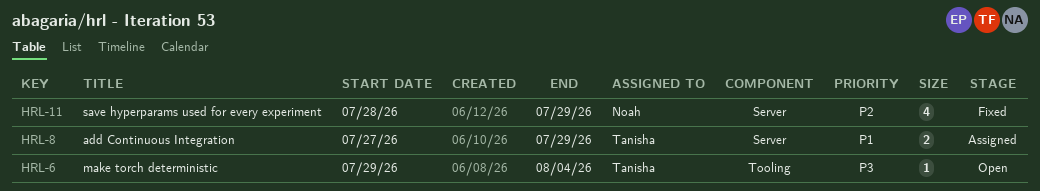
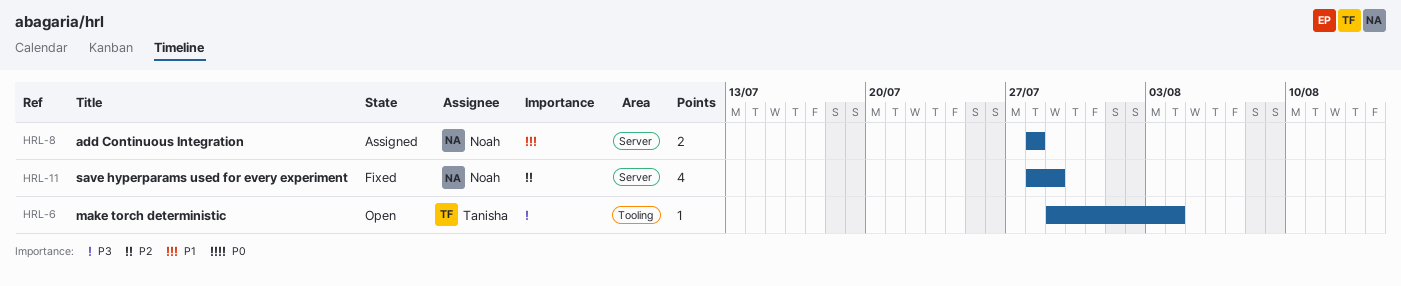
HRL-8, owner: Tanisha -> Noah
HRL-8, start: Jul 27 -> Jul 28
HRL-8, due: Jul 29 -> Jul 28

